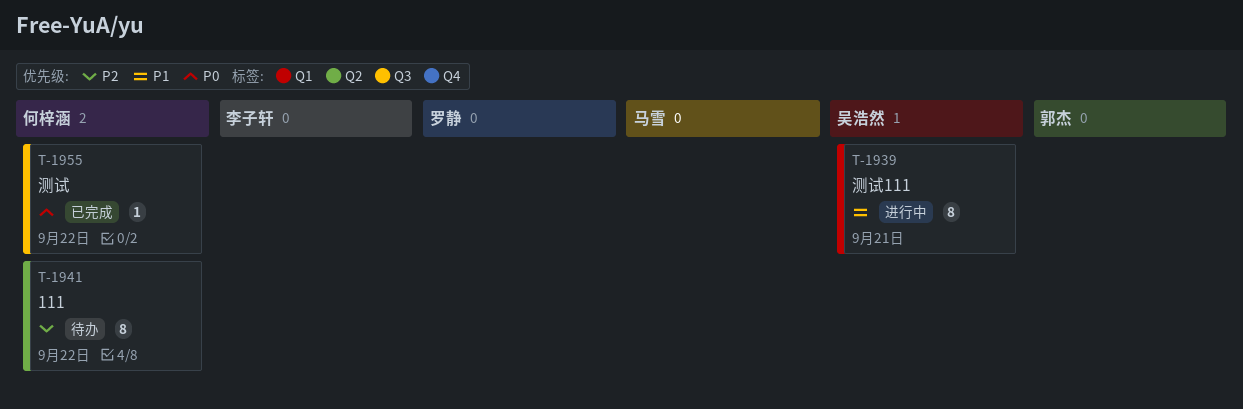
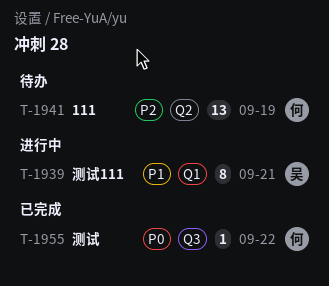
T-1941, estimate: 8 -> 13
T-1941, due: Sep 22 -> Sep 19

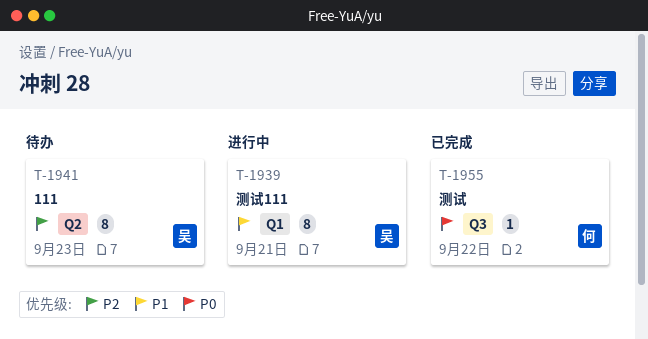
T-1941, owner: 何 -> 吴
T-1941, estimate: 13 -> 8
T-1941, due: Sep 19 -> Sep 23

